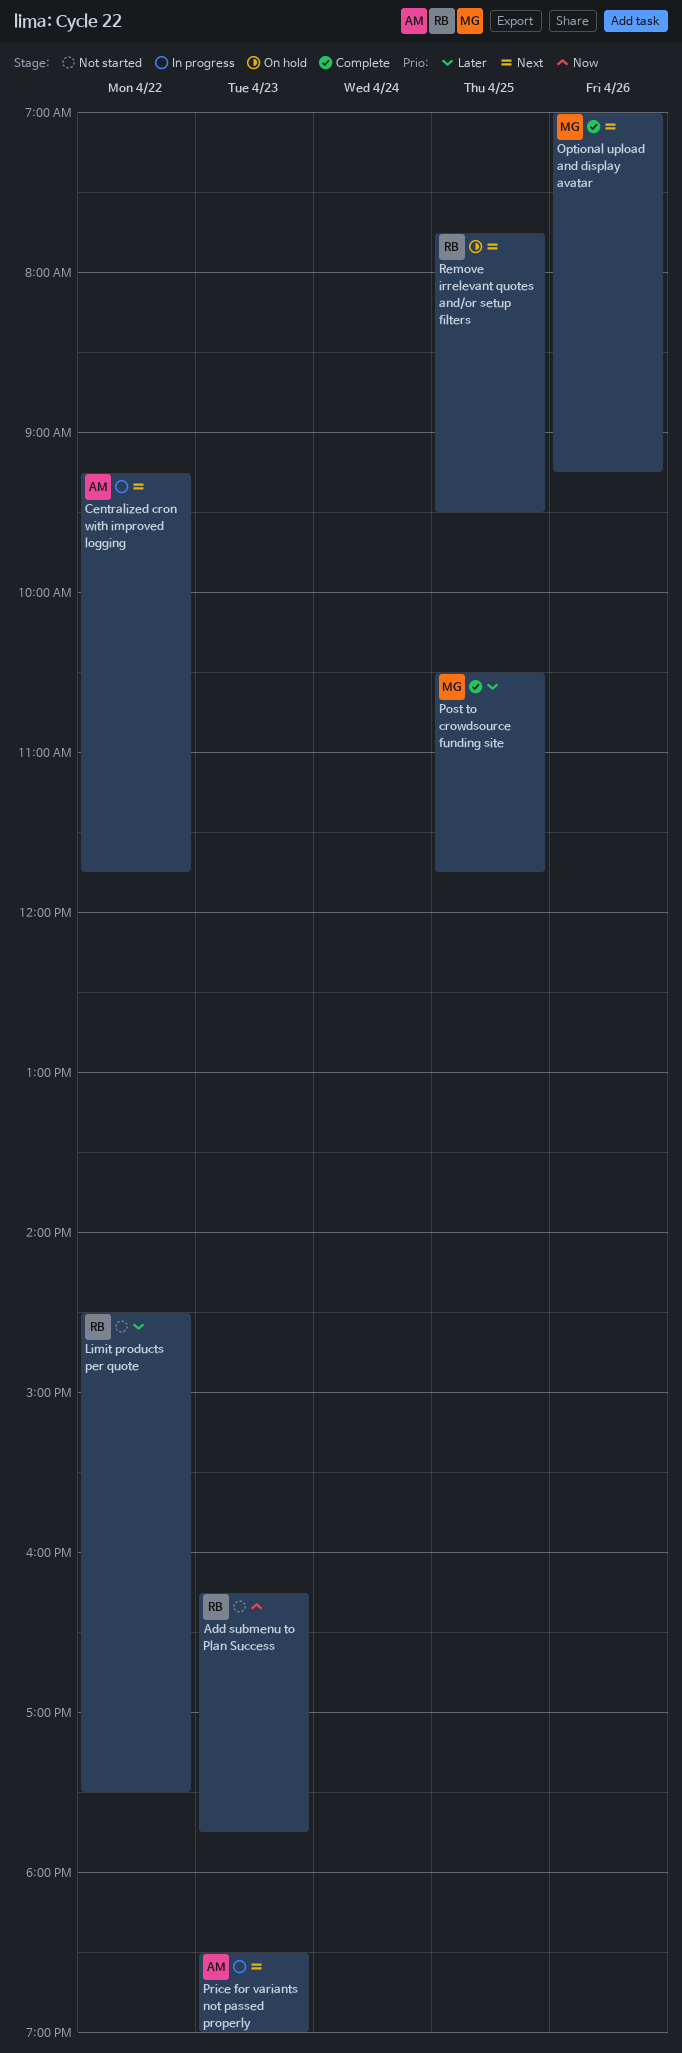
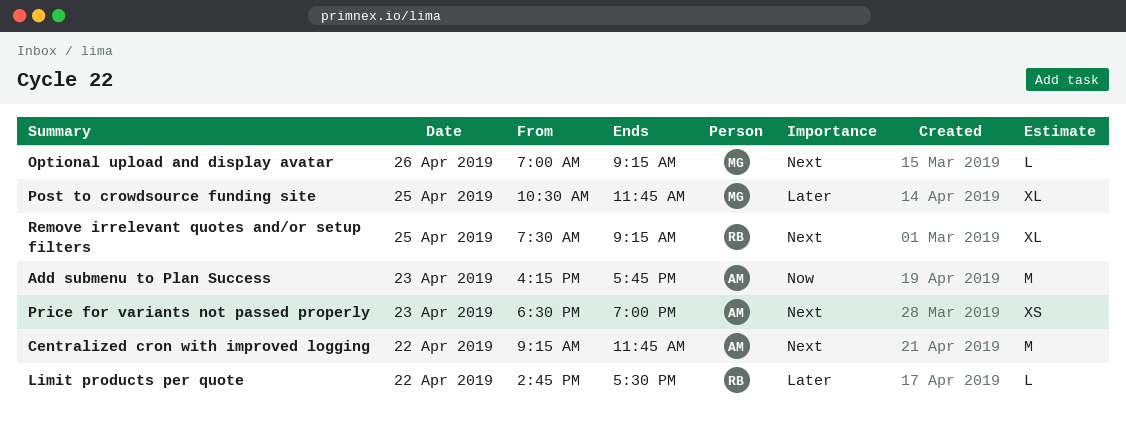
Add submenu to Plan Success, owner: RB -> AM
Limit products per quote, begins: 14:30 -> 14:45
Remove irrelevant quotes and/or setup filters, begins: 07:45 -> 07:30
Remove irrelevant quotes and/or setup filters, ends: 09:30 -> 09:15

